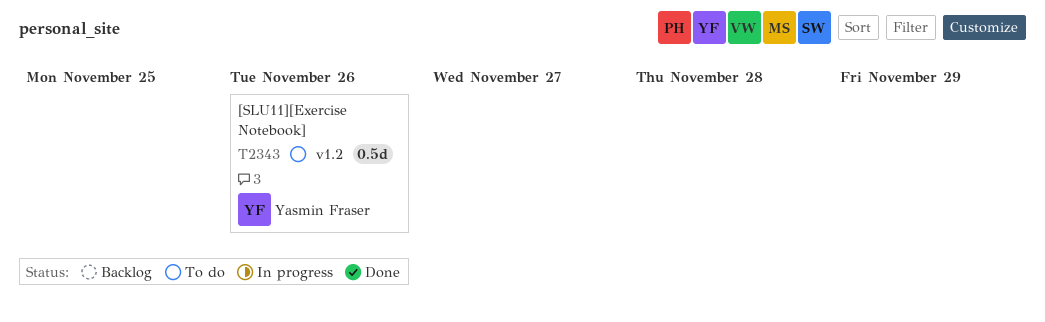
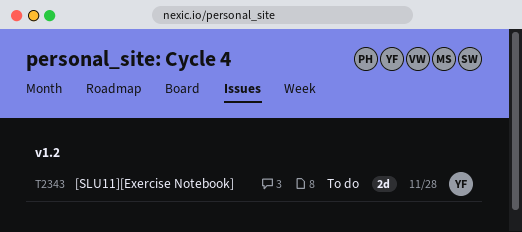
T2343, estimate: 0.5d -> 2d
T2343, due: Nov 26 -> Nov 28

